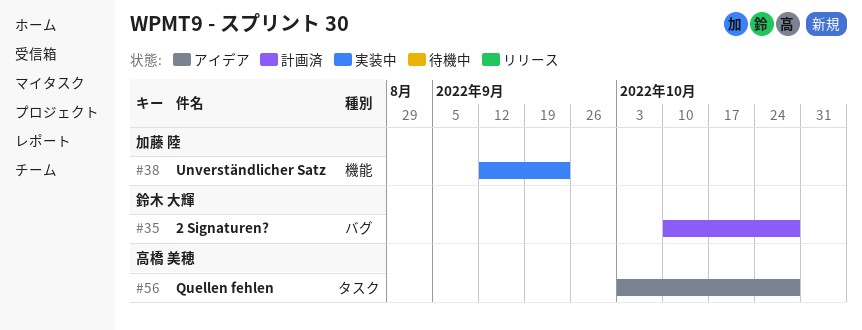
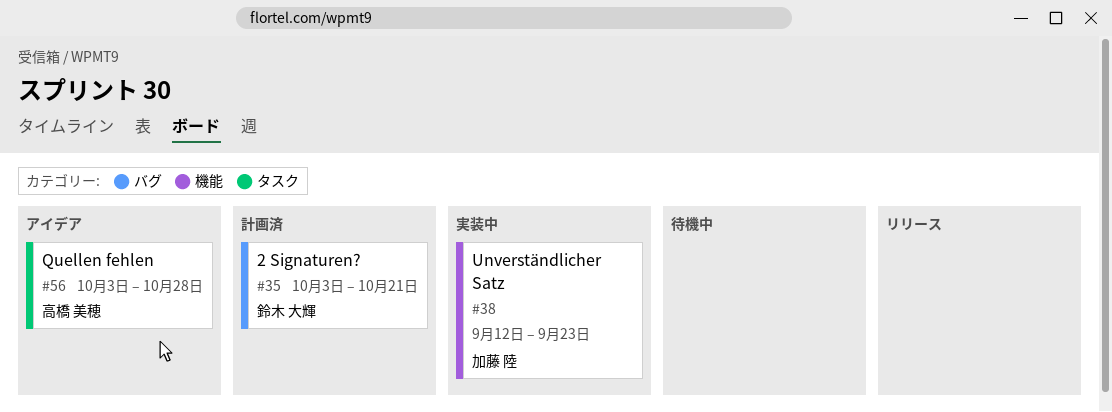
#35, start: Oct 10 -> Oct 3
#35, due: Oct 28 -> Oct 21

